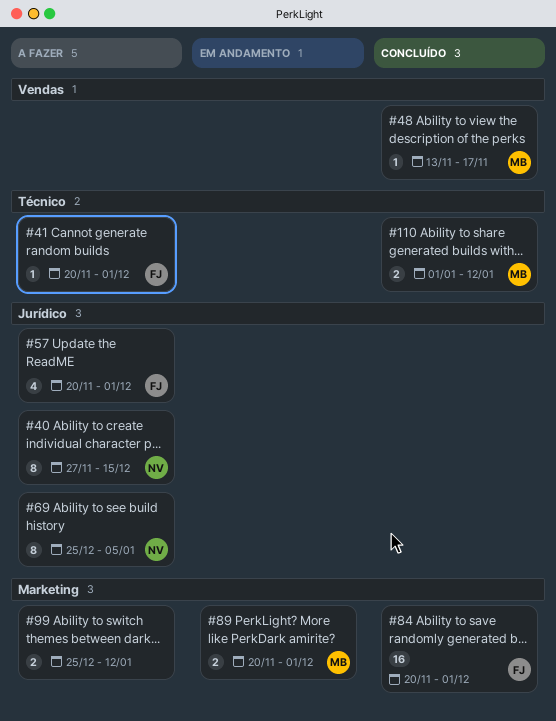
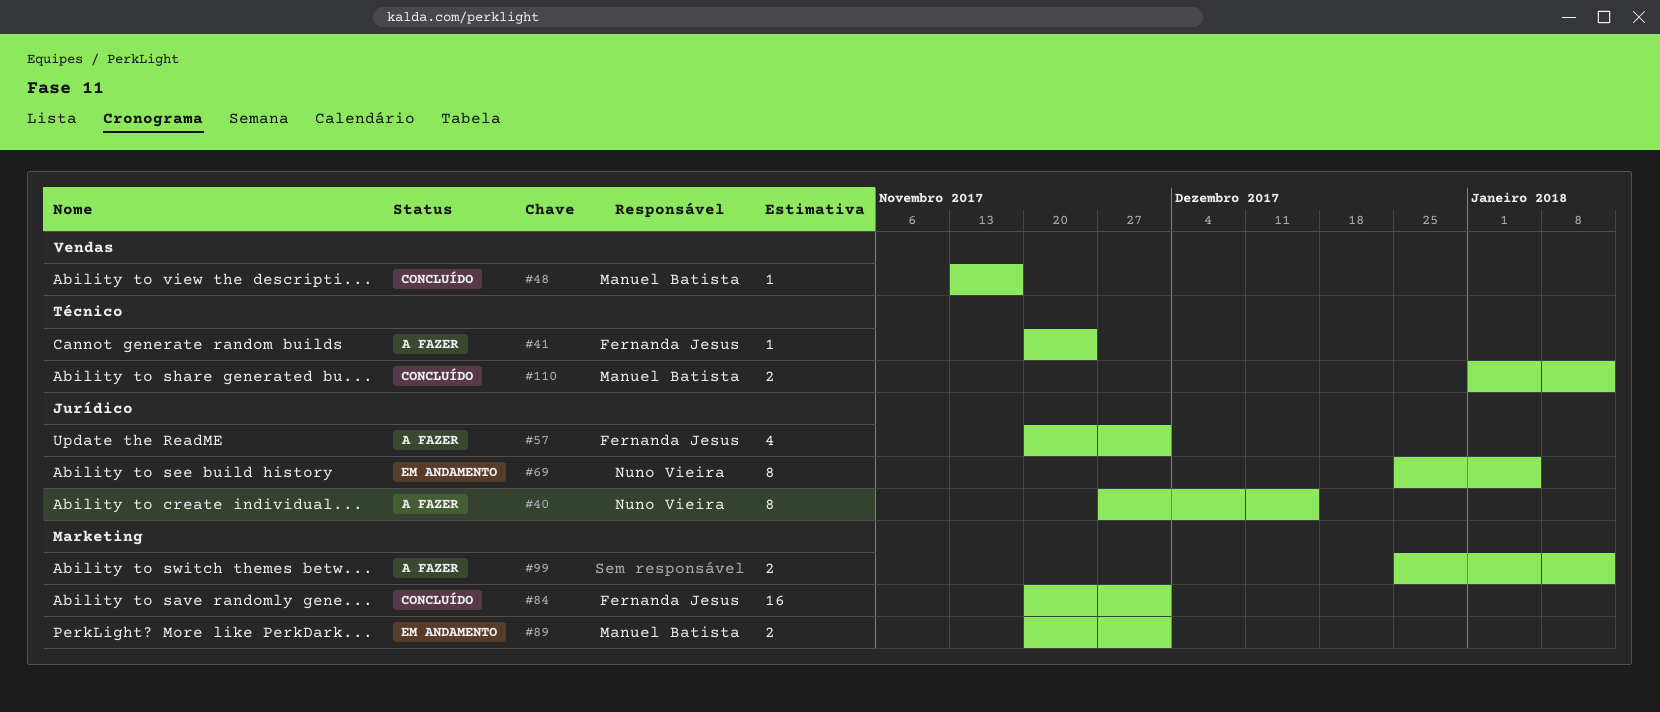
#41, due: Dec 1 -> Nov 24
#69, status: A fazer -> Em andamento

